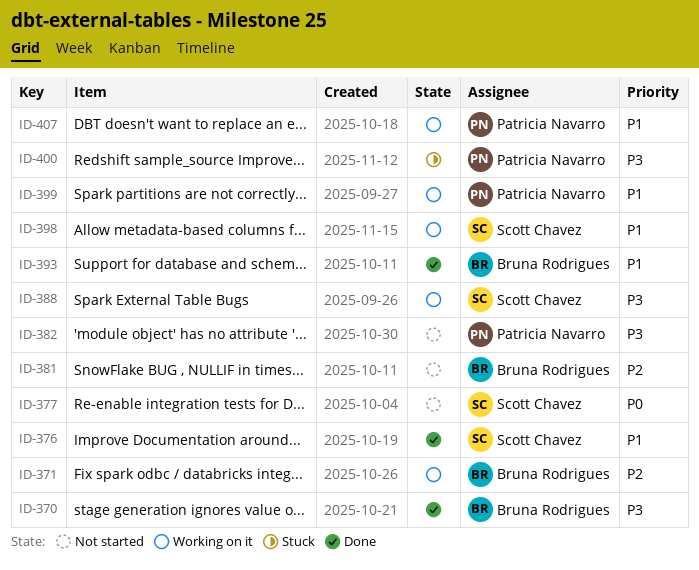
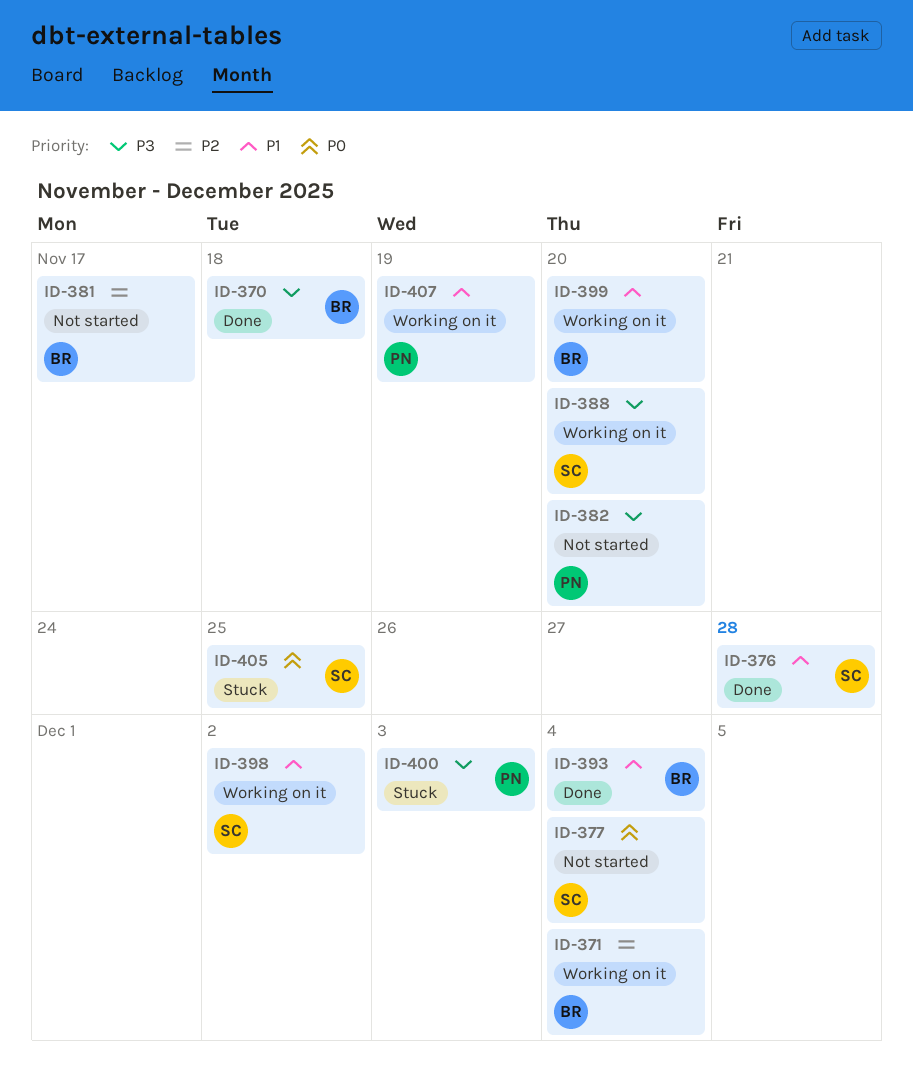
ID-399, owner: Patricia Navarro -> Bruna Rodrigues
ID-405: none -> present

